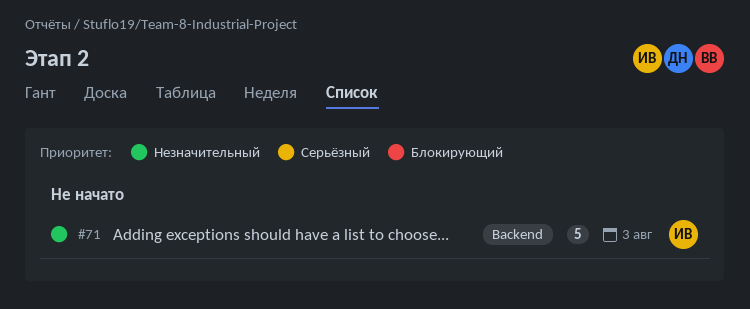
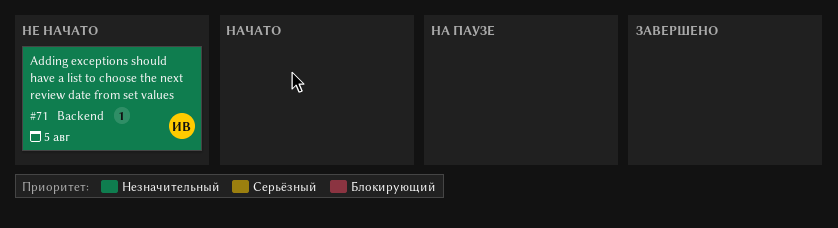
#71, estimate: 5 -> 1
#71, due: Aug 3 -> Aug 5

